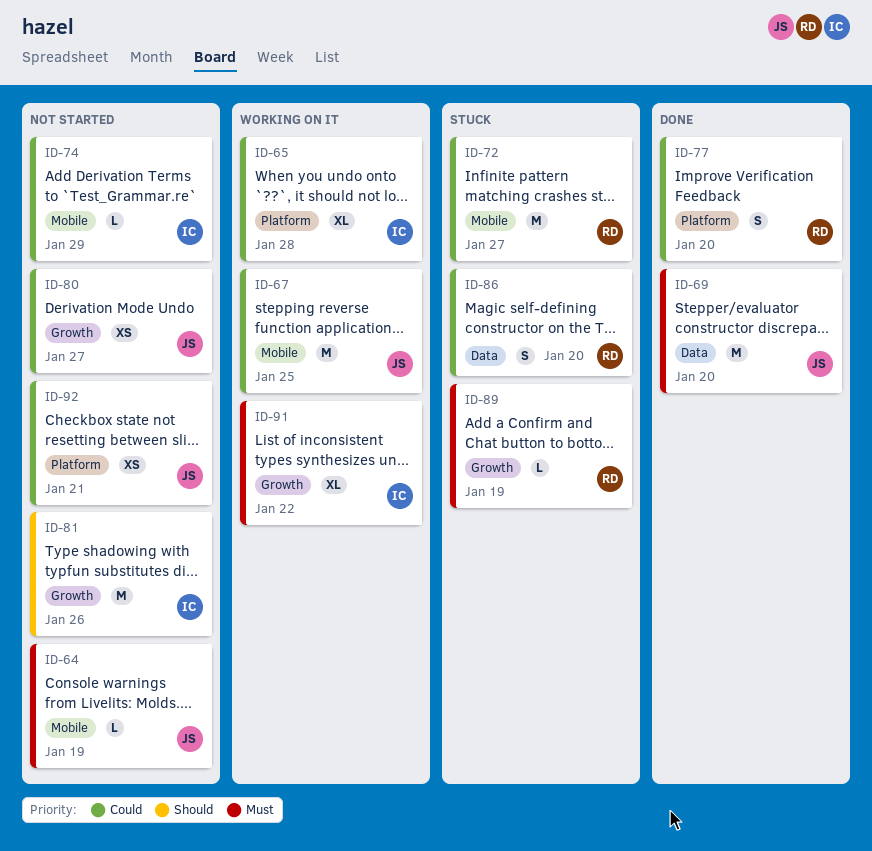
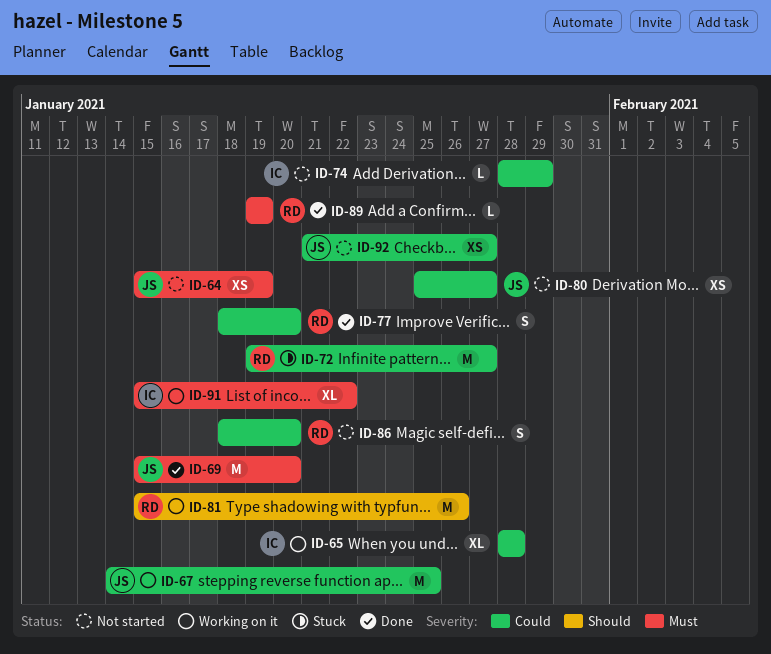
ID-64, estimate: L -> XS
ID-81, status: Not started -> Working on it
ID-81, owner: IC -> RD
ID-86, status: Stuck -> Not started
ID-89, status: Stuck -> Done
ID-92, due: Jan 21 -> Jan 27

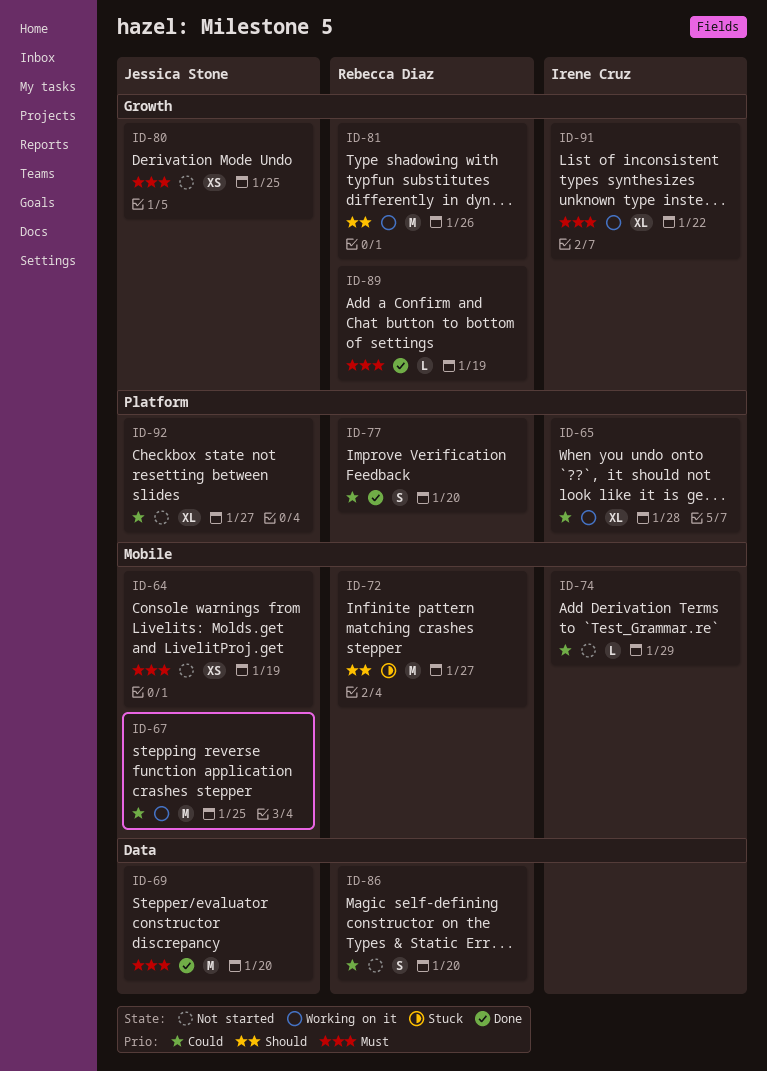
ID-72, priority: Could -> Should
ID-80, priority: Could -> Must
ID-80, due: Jan 27 -> Jan 25
ID-92, estimate: XS -> XL

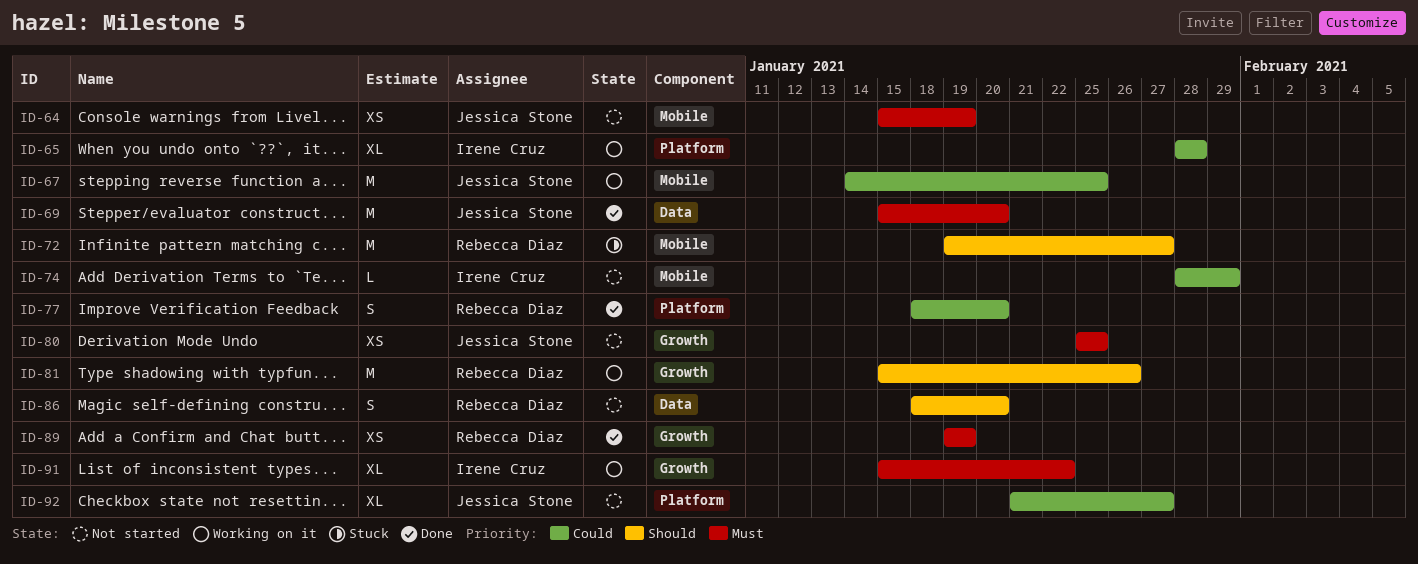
ID-86, priority: Could -> Should
ID-89, estimate: L -> XS

